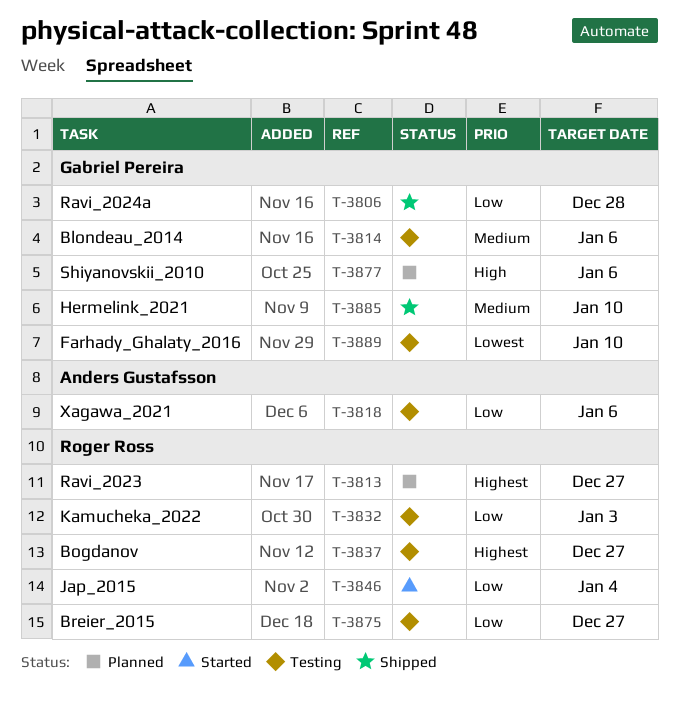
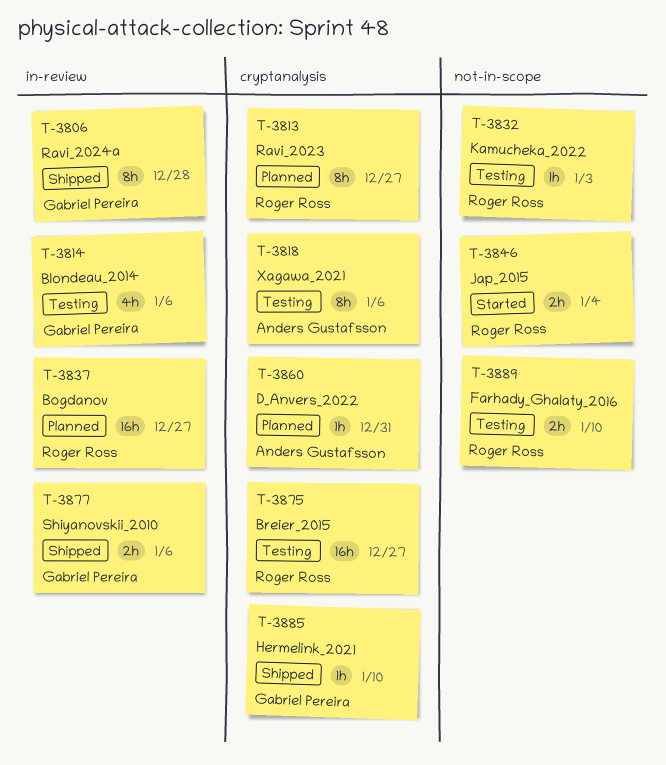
T-3837, status: Testing -> Planned
T-3860: none -> present
T-3877, status: Planned -> Shipped
T-3889, owner: Gabriel Pereira -> Roger Ross

